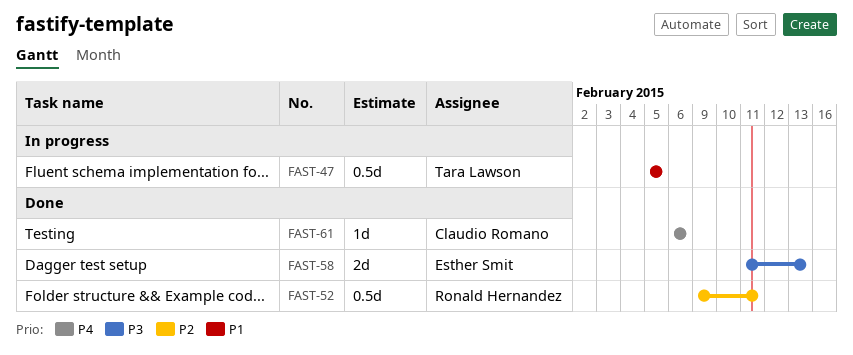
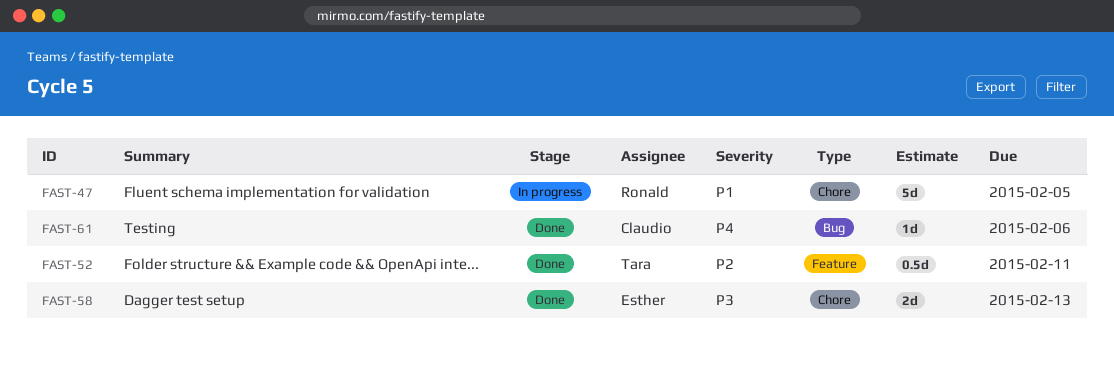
FAST-47, owner: Tara Lawson -> Ronald Hernandez
FAST-47, estimate: 0.5d -> 5d
FAST-52, owner: Ronald Hernandez -> Tara Lawson

